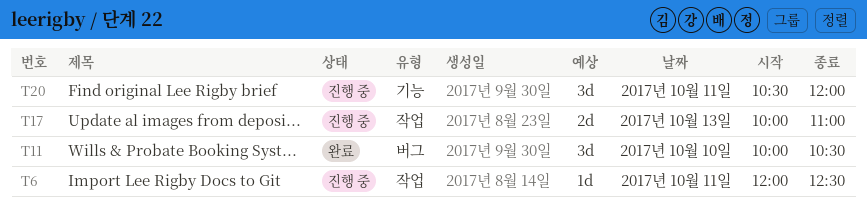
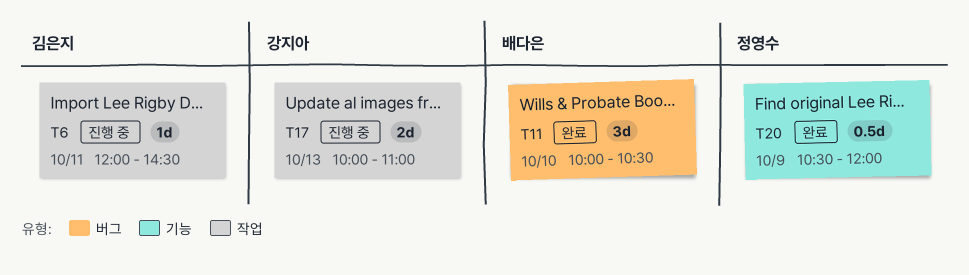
T6, ends: 12:30 -> 14:30
T20, status: 진행 중 -> 완료
T20, estimate: 3d -> 0.5d
T20, day: Oct 11 -> Oct 9

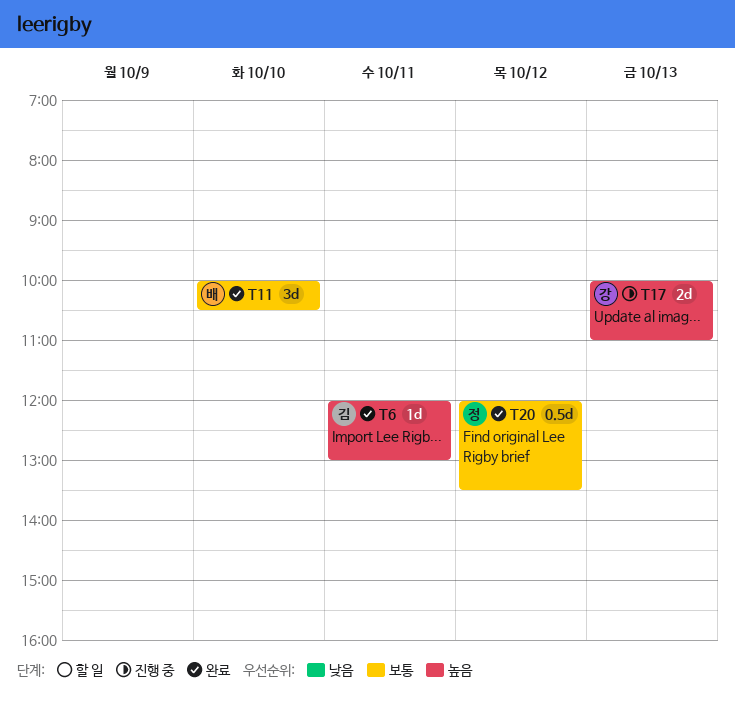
T6, status: 진행 중 -> 완료
T6, ends: 14:30 -> 13:00
T20, day: Oct 9 -> Oct 12
T20, begins: 10:30 -> 12:00
T20, ends: 12:00 -> 13:30

